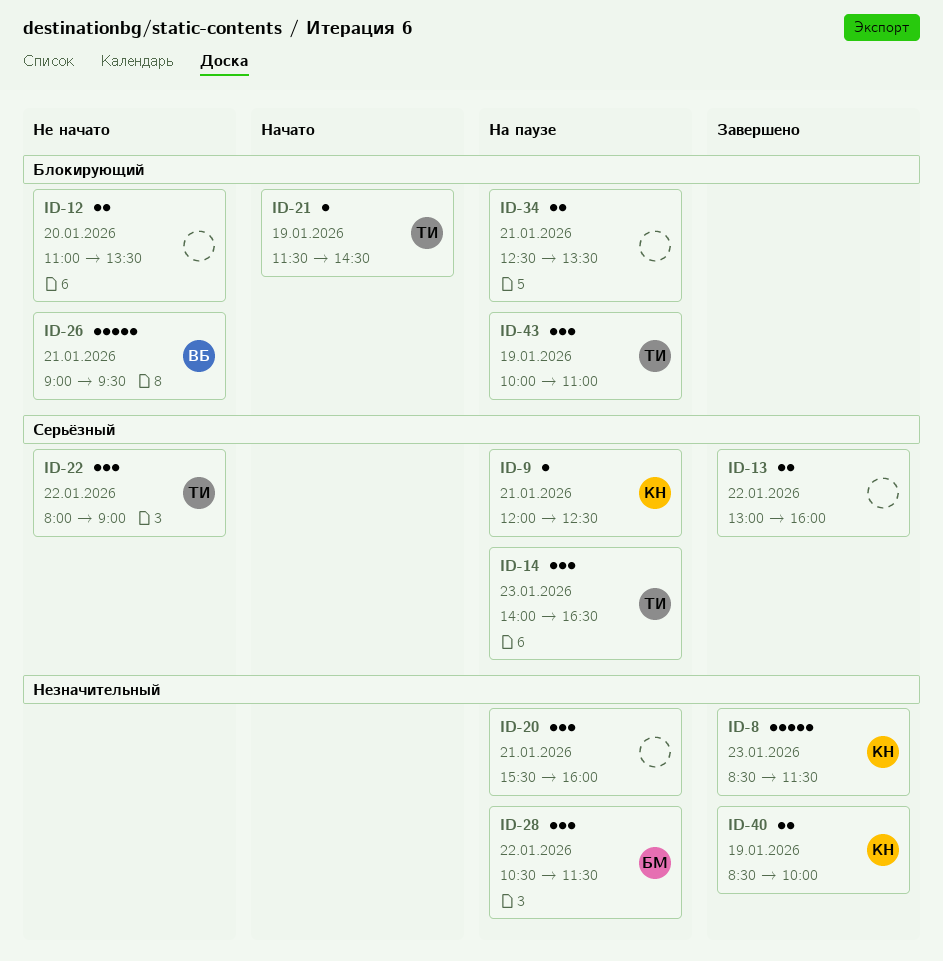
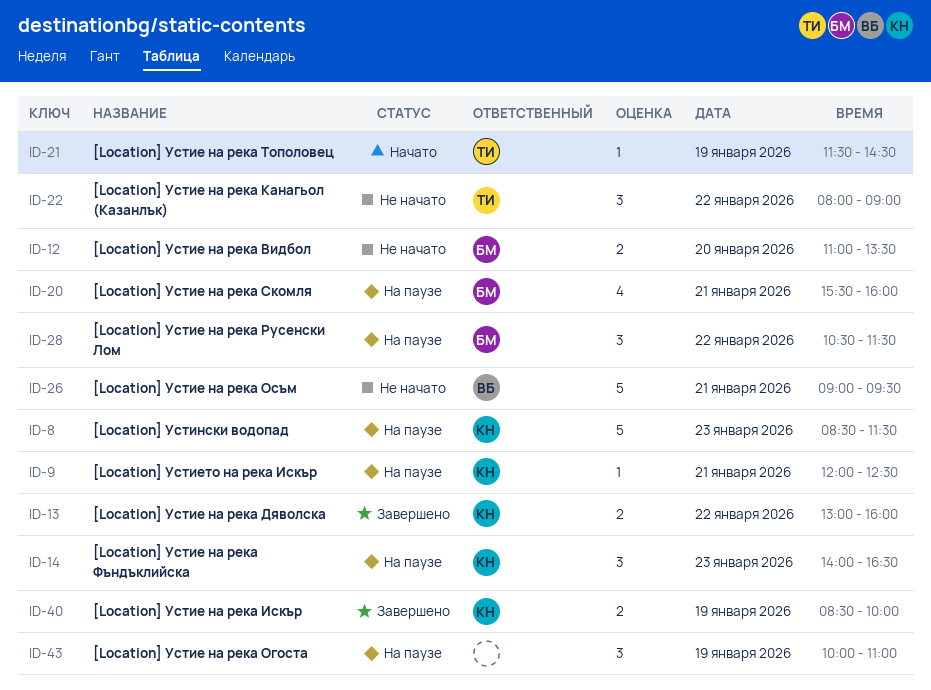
ID-8, status: Завершено -> На паузе
ID-12, owner: none -> БМ
ID-13, owner: none -> КН
ID-14, owner: ТИ -> КН
ID-20, owner: none -> БМ
ID-20, estimate: 3 -> 4
ID-34: present -> none
ID-43, owner: ТИ -> none

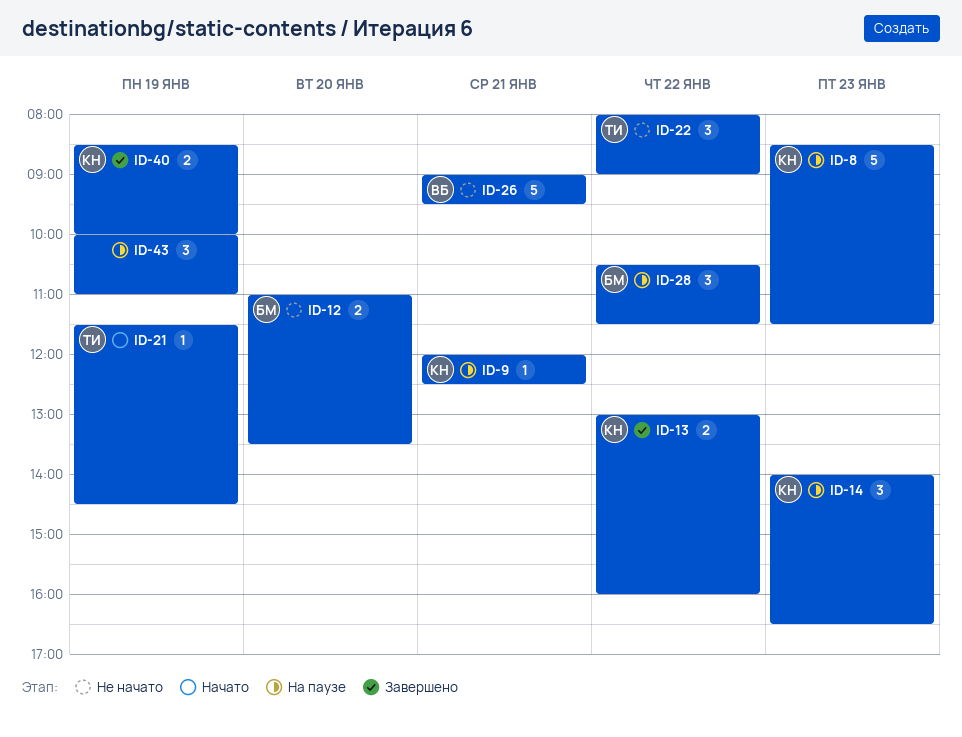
ID-20: present -> none

